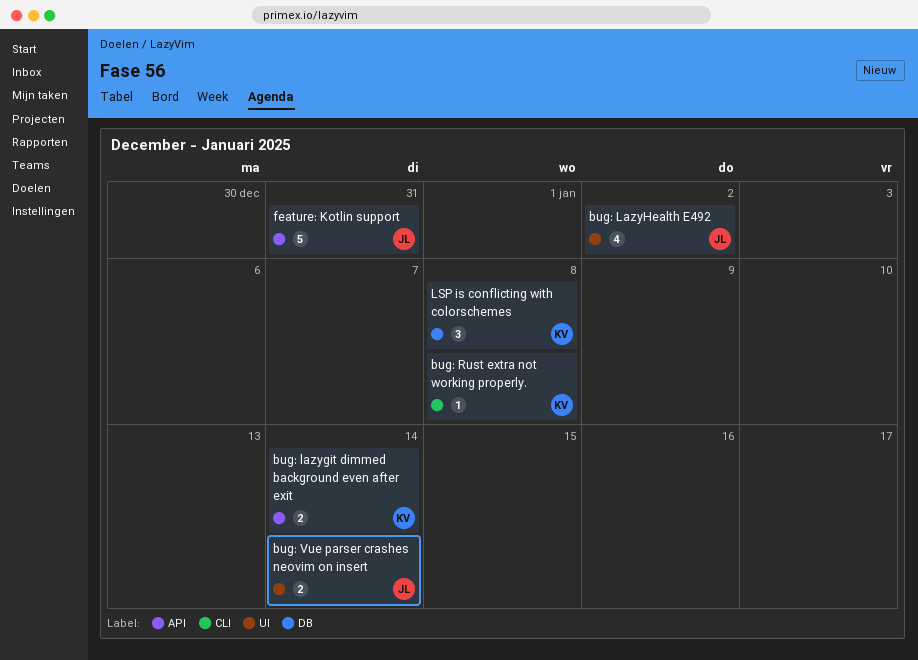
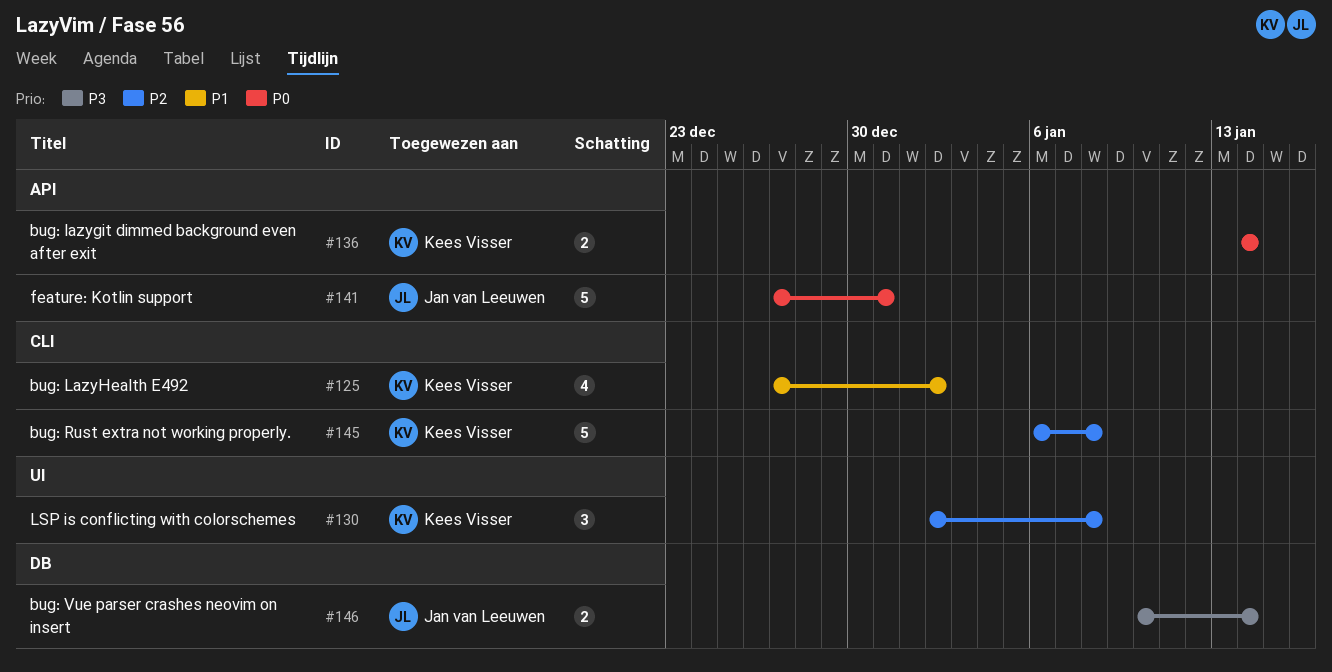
bug: LazyHealth E492, owner: Jan van Leeuwen -> Kees Visser
bug: LazyHealth E492, label: UI -> CLI
bug: Rust extra not working properly., estimate: 1 -> 5
bug: Vue parser crashes neovim on insert, label: UI -> DB
LSP is conflicting with colorschemes, label: DB -> UI

